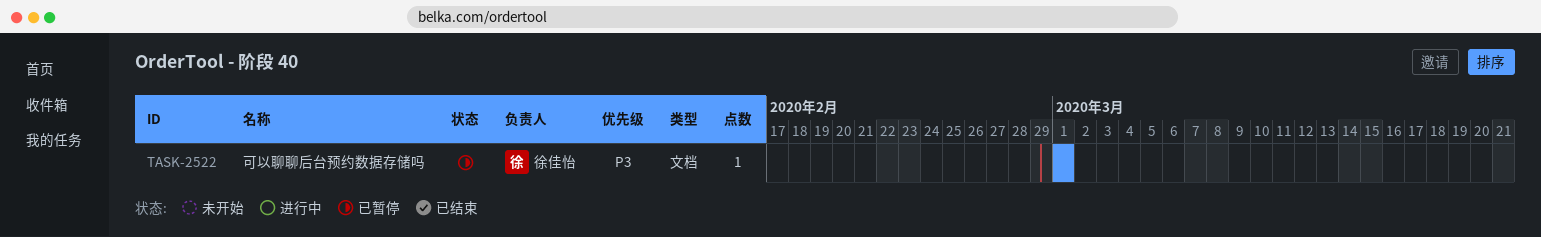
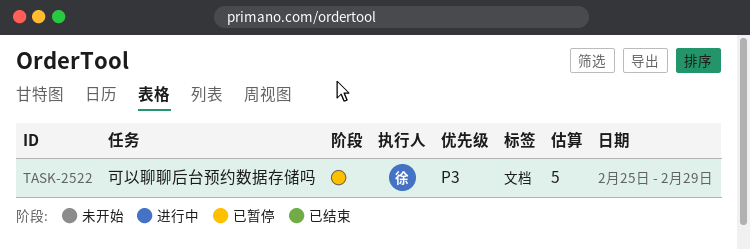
TASK-2522, estimate: 1 -> 5
TASK-2522, start: Mar 1 -> Feb 25
TASK-2522, due: Mar 1 -> Feb 29

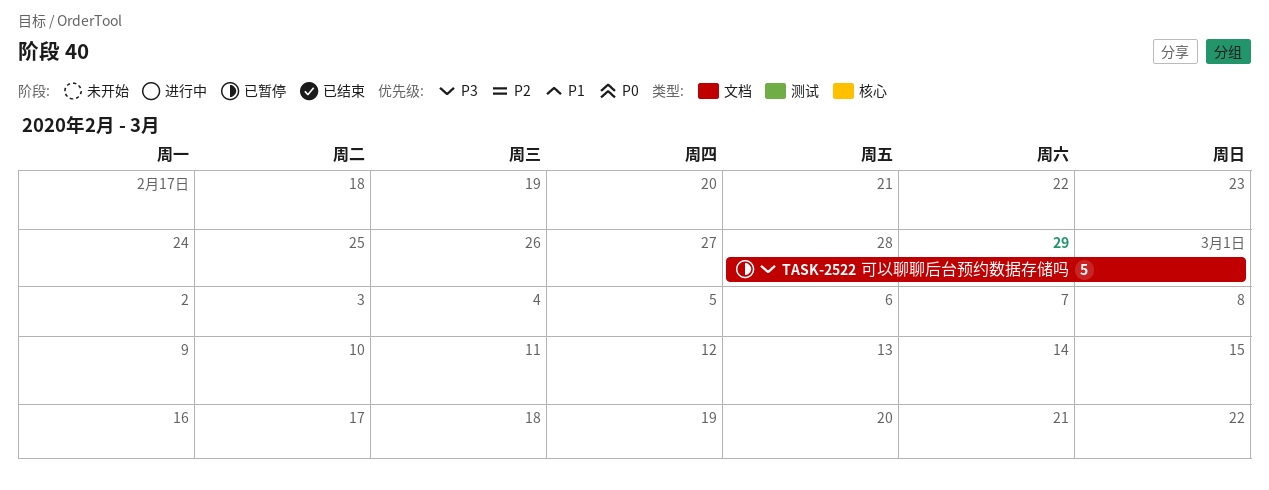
TASK-2522, start: Feb 25 -> Feb 28
TASK-2522, due: Feb 29 -> Mar 1

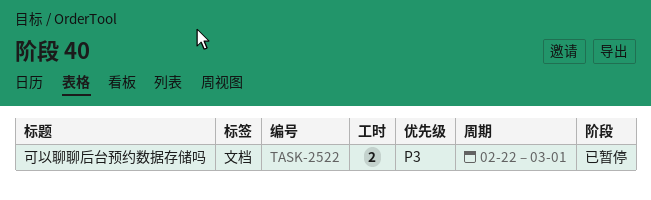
TASK-2522, estimate: 5 -> 2
TASK-2522, start: Feb 28 -> Feb 22

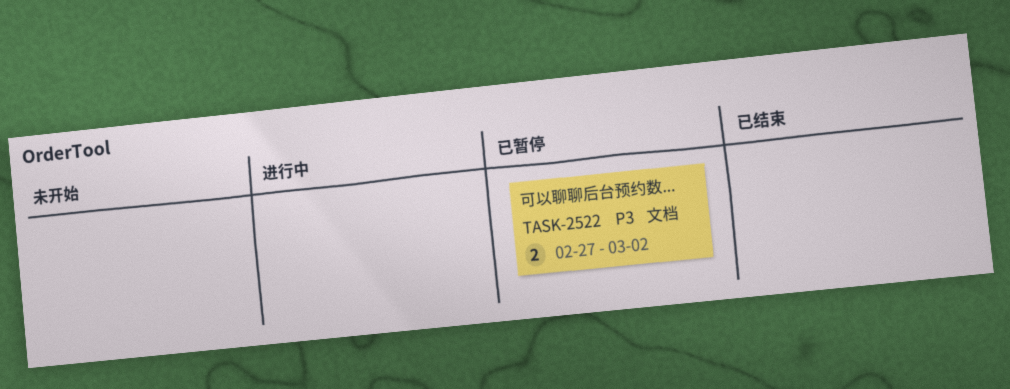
TASK-2522, start: Feb 22 -> Feb 27
TASK-2522, due: Mar 1 -> Mar 2

